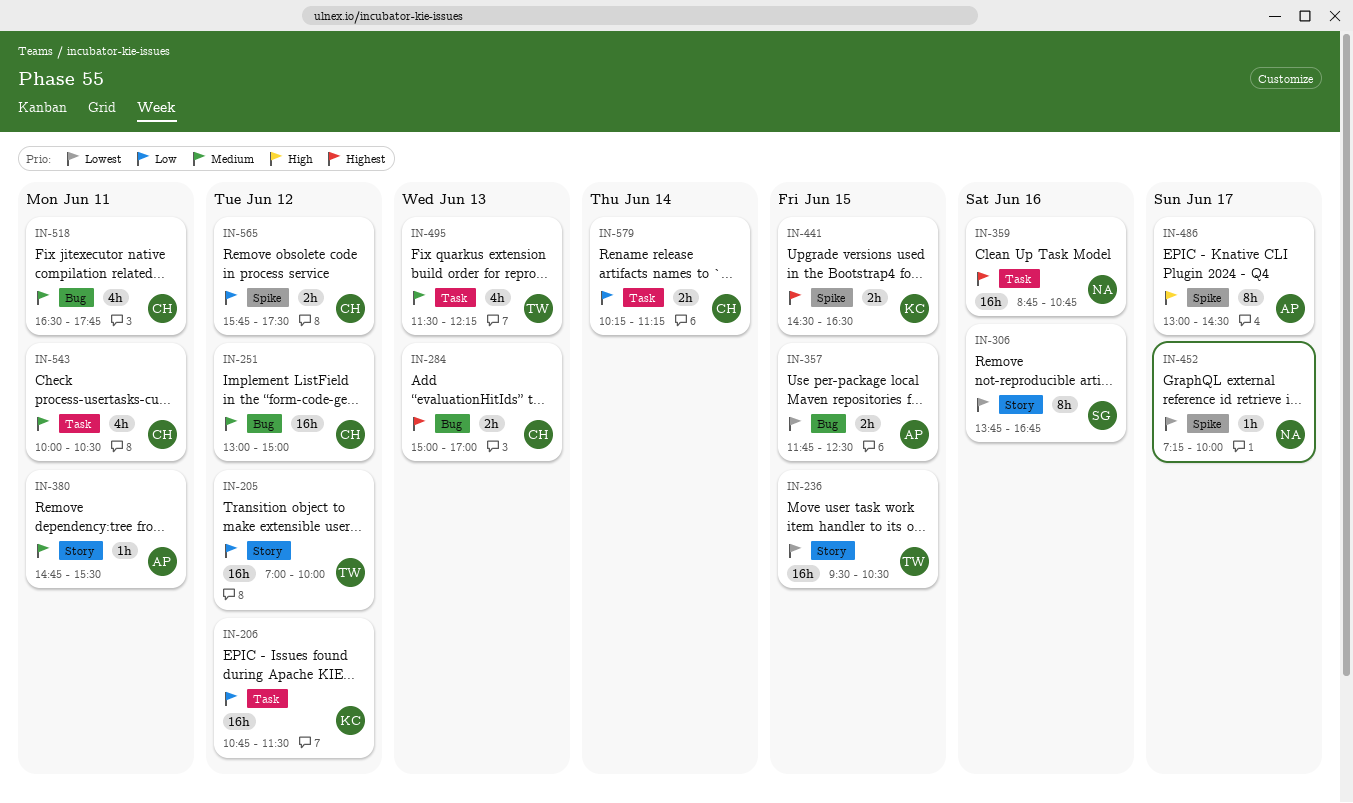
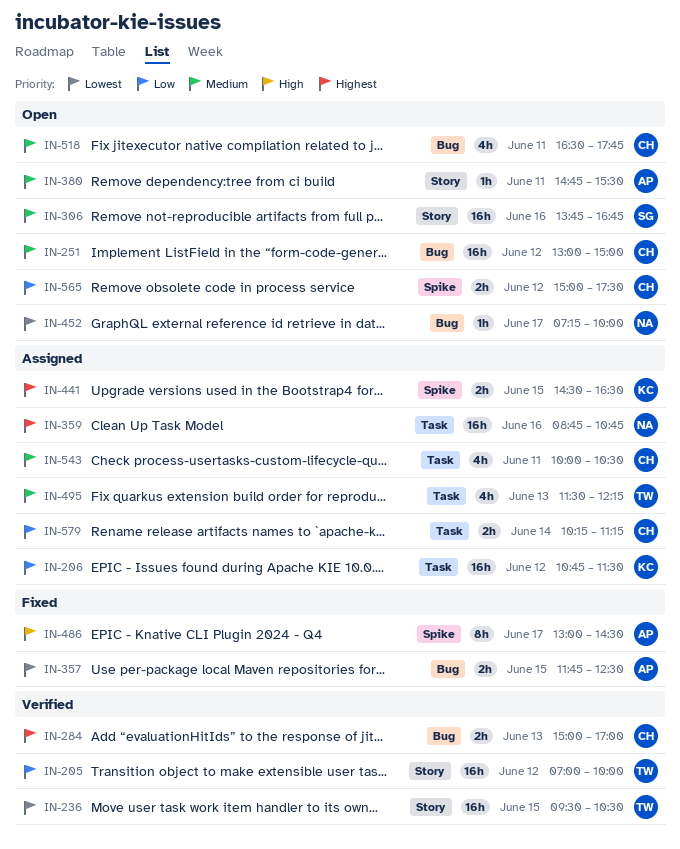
IN-306, priority: Lowest -> Medium
IN-306, estimate: 8h -> 16h
IN-452, label: Spike -> Bug
IN-565, begins: 15:45 -> 15:00

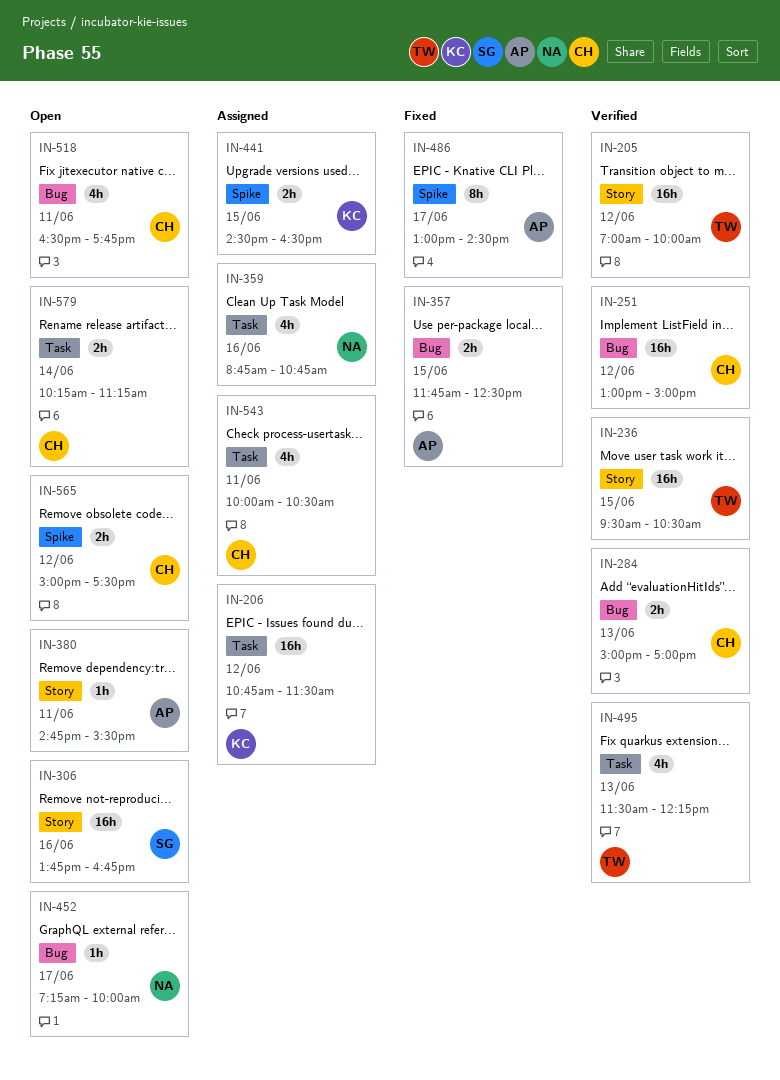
IN-251, status: Open -> Verified
IN-359, estimate: 16h -> 4h
IN-495, status: Assigned -> Verified
IN-579, status: Assigned -> Open

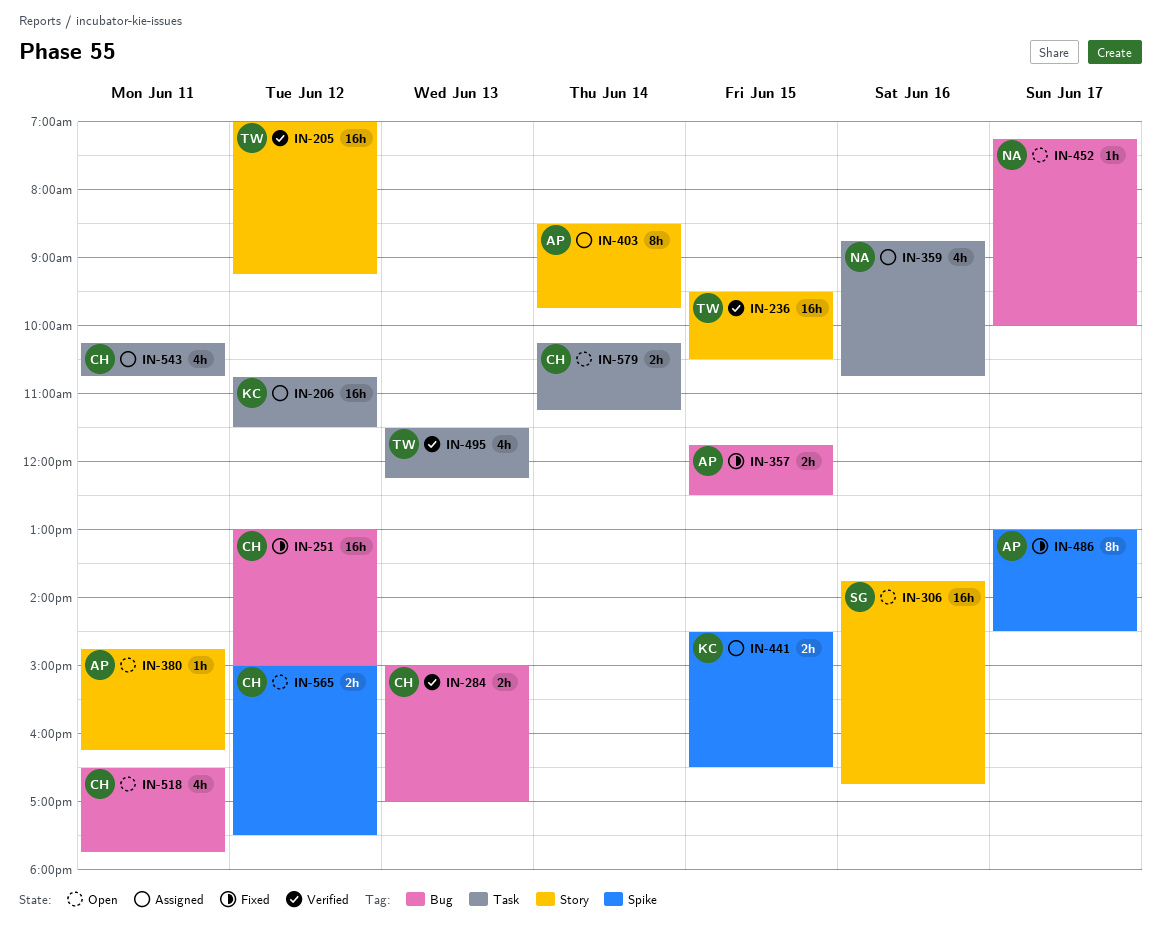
IN-205, ends: 10:00 -> 09:15
IN-251, status: Verified -> Fixed
IN-380, ends: 15:30 -> 16:15
IN-403: none -> present
IN-543, begins: 10:00 -> 10:15
IN-543, ends: 10:30 -> 10:45

